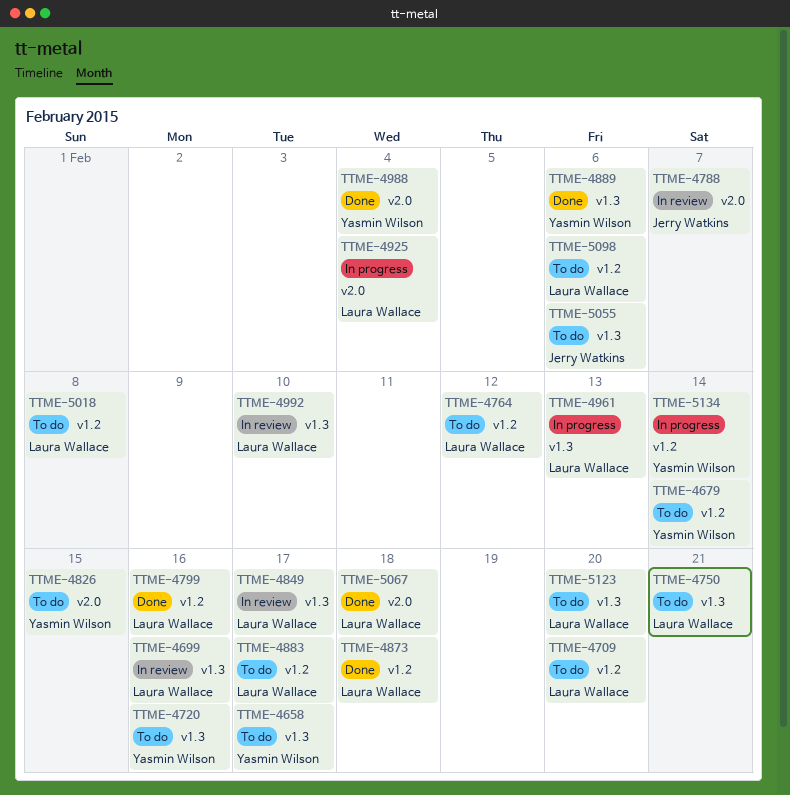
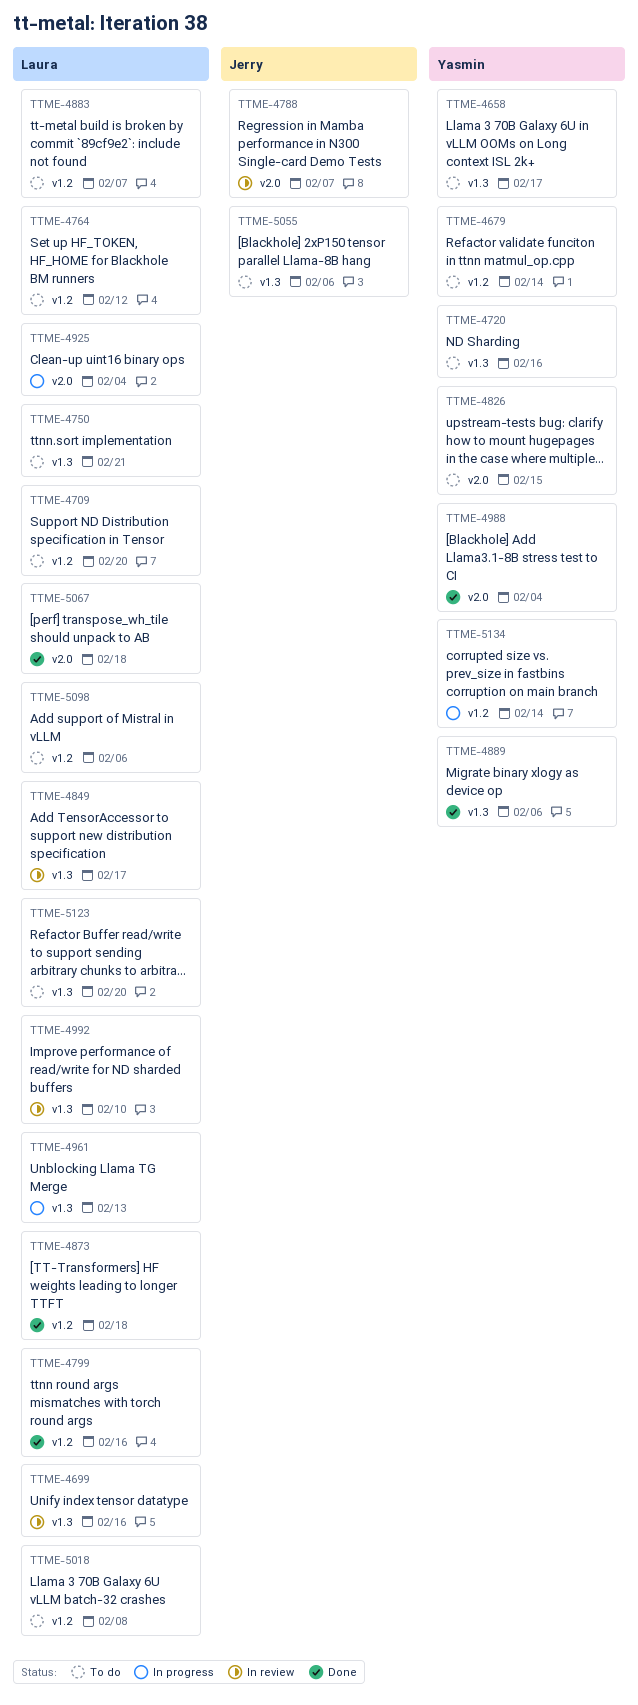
TTME-4883, due: Feb 17 -> Feb 7

